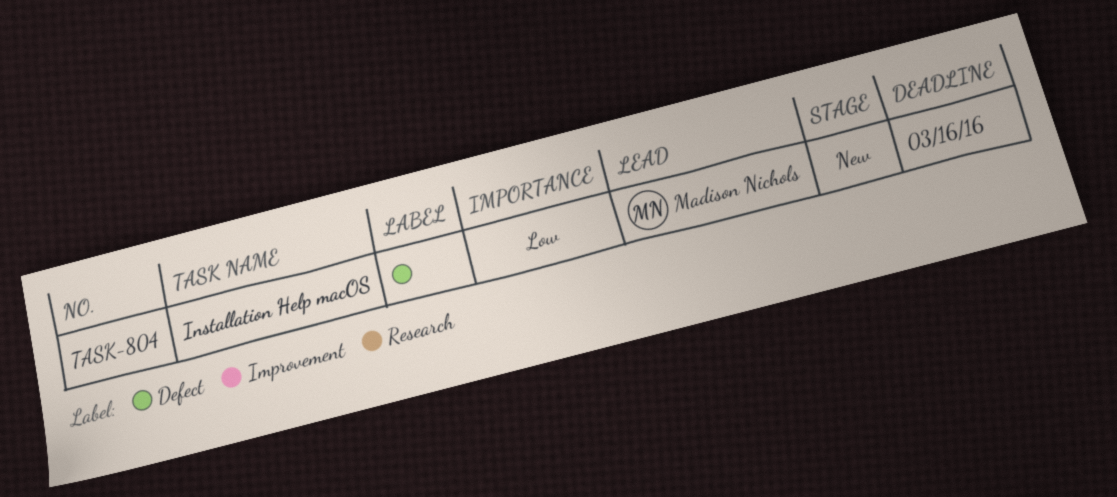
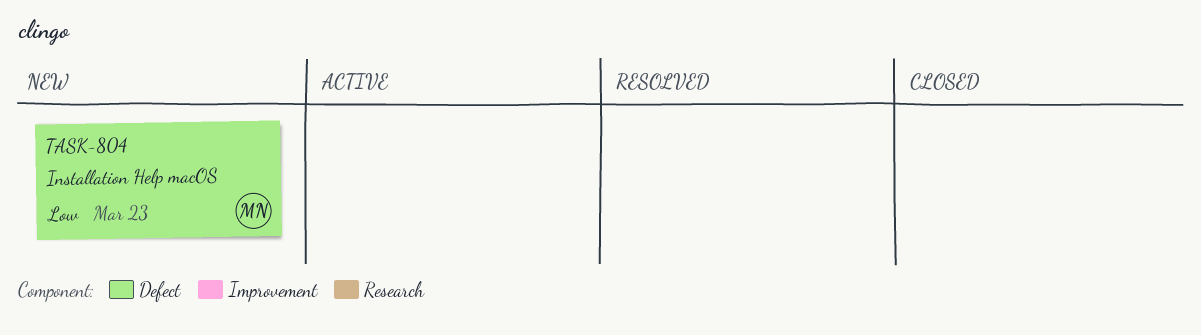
TASK-804, due: Mar 16 -> Mar 23

